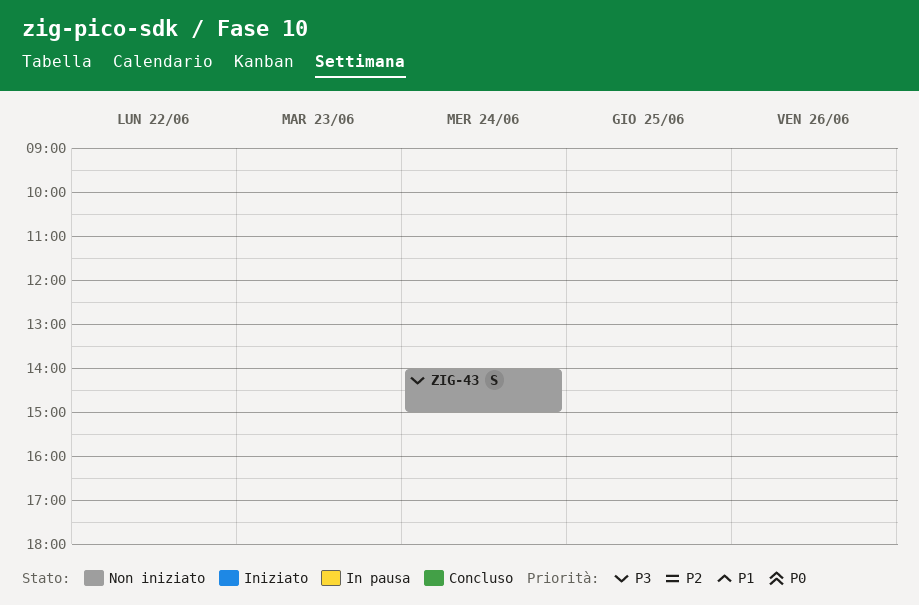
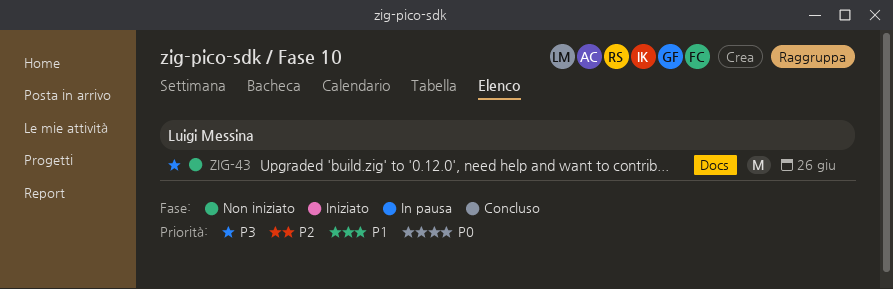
ZIG-43, estimate: S -> M
ZIG-43, day: Jun 24 -> Jun 26

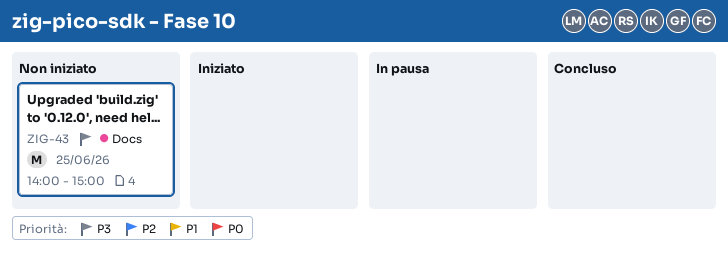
ZIG-43, day: Jun 26 -> Jun 25

